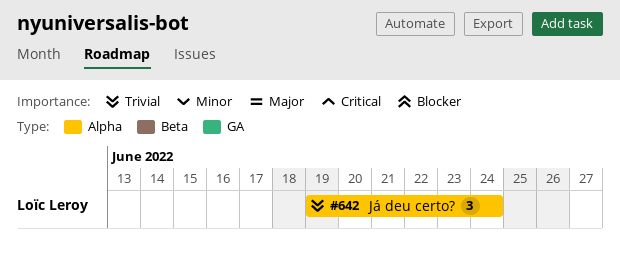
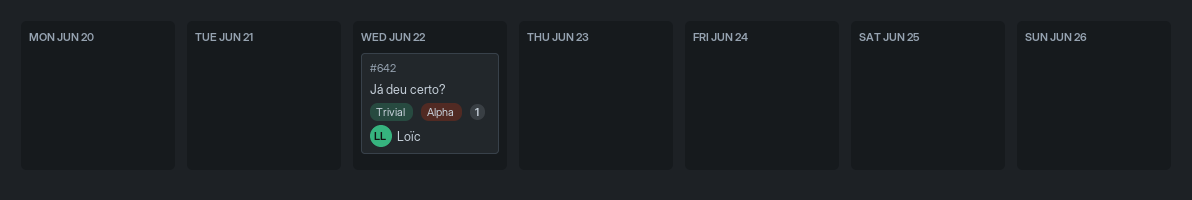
#642, estimate: 3 -> 1
#642, due: Jun 24 -> Jun 22

